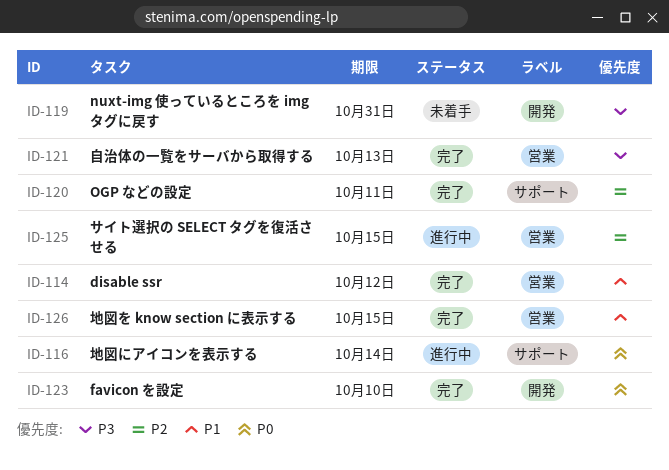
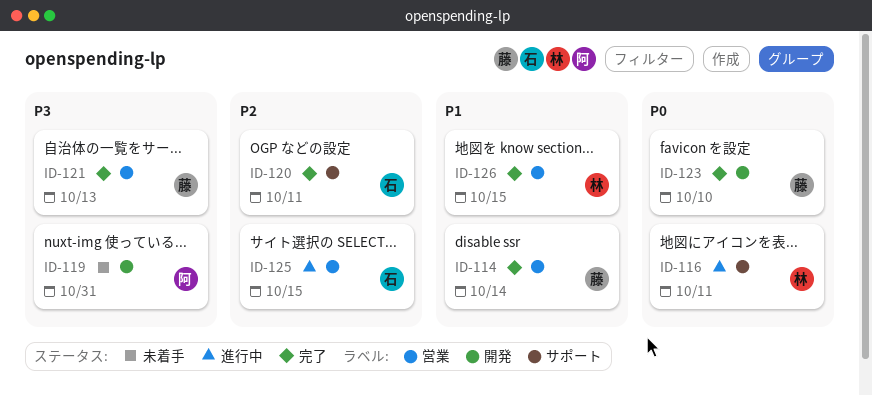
ID-114, due: Oct 12 -> Oct 14
ID-116, due: Oct 14 -> Oct 11

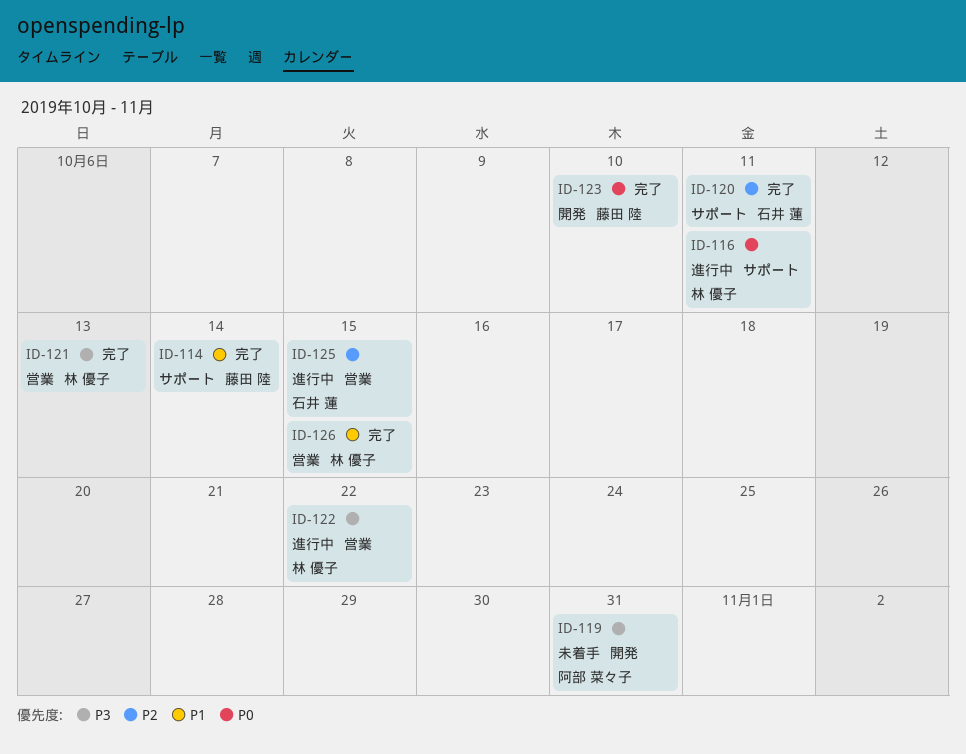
ID-114, label: 営業 -> サポート
ID-121, owner: 藤田 陸 -> 林 優子
ID-122: none -> present

